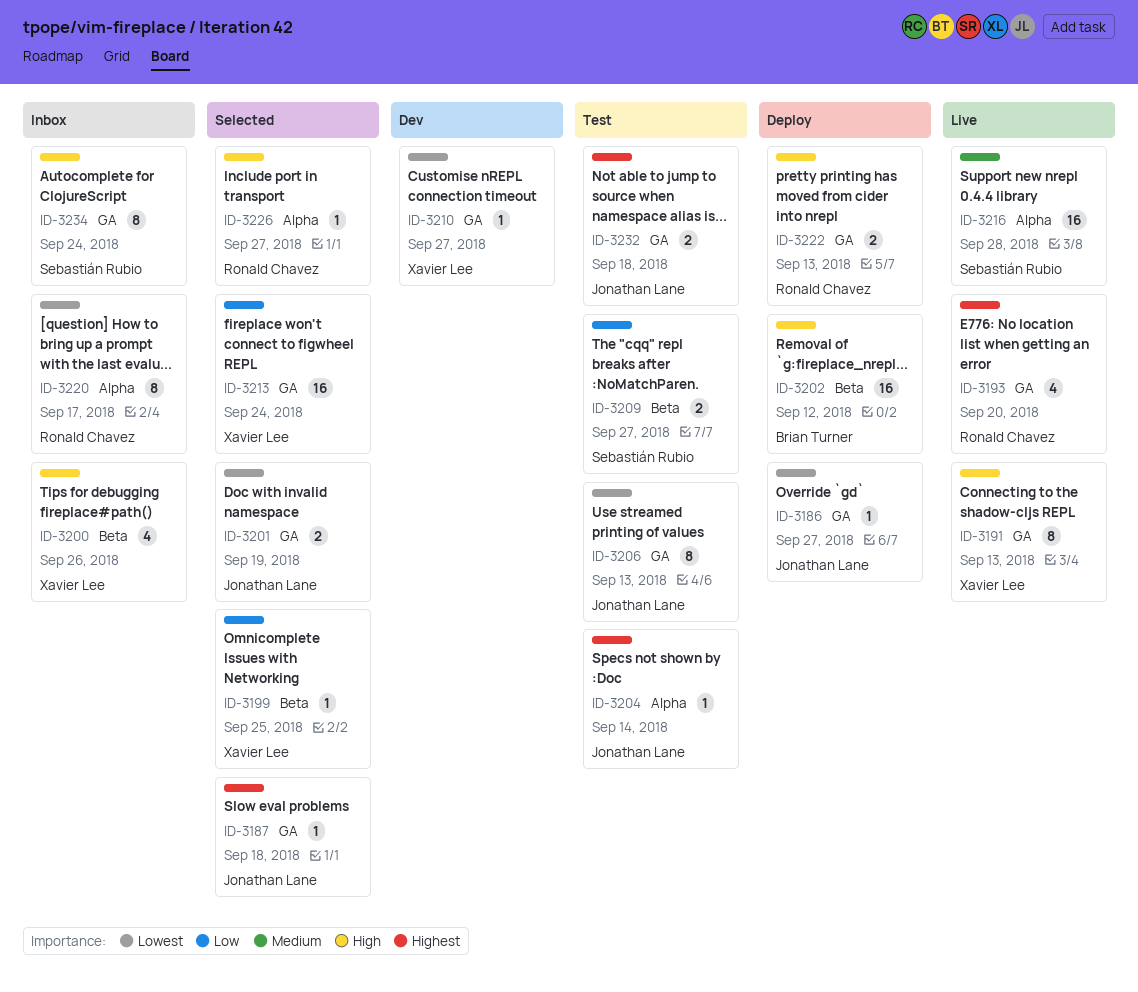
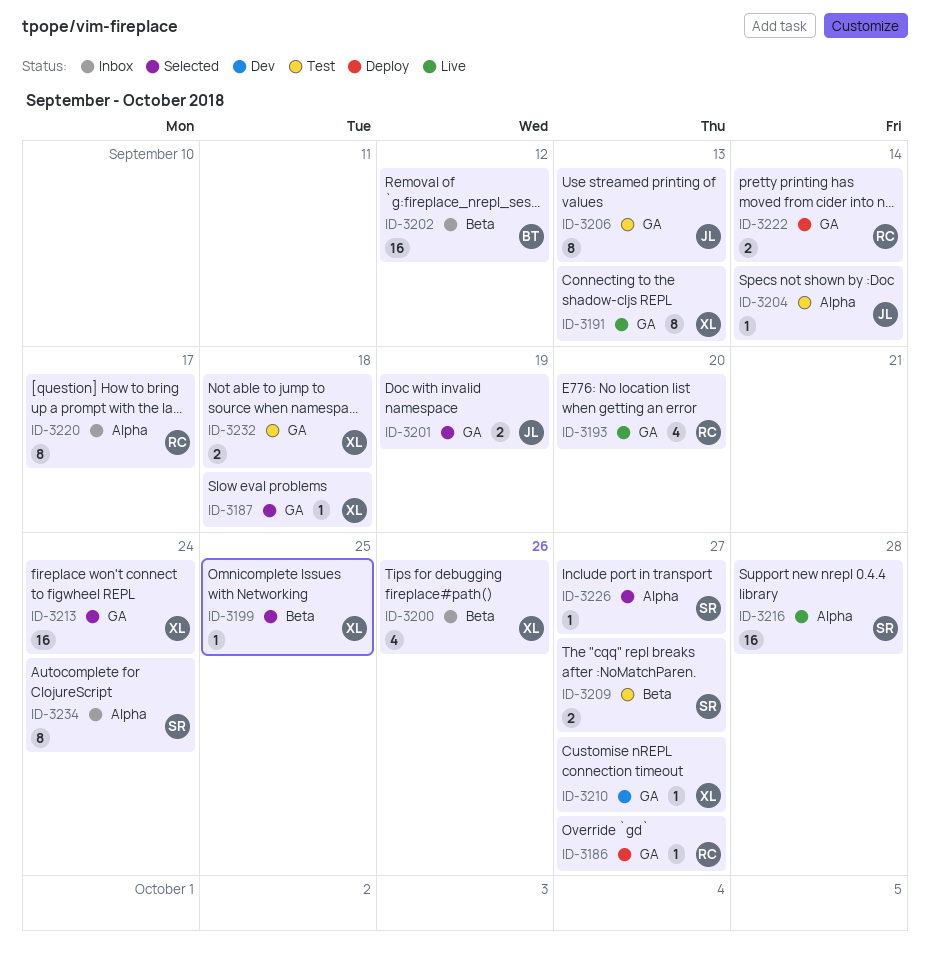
ID-3186, owner: Jonathan Lane -> Ronald Chavez
ID-3187, owner: Jonathan Lane -> Xavier Lee
ID-3202, status: Deploy -> Inbox
ID-3222, due: Sep 13 -> Sep 14
ID-3226, owner: Ronald Chavez -> Sebastián Rubio
ID-3232, owner: Jonathan Lane -> Xavier Lee
ID-3234, label: GA -> Alpha

